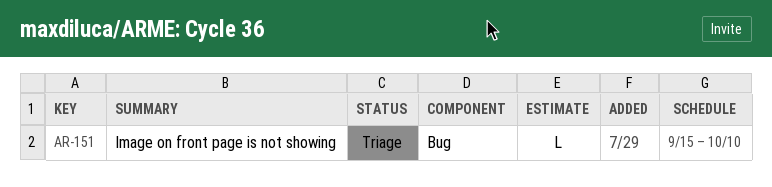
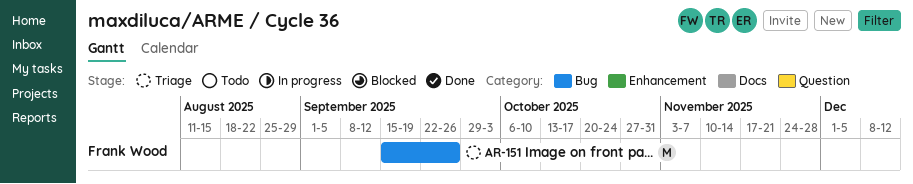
AR-151, estimate: L -> M
AR-151, due: Oct 10 -> Sep 26

